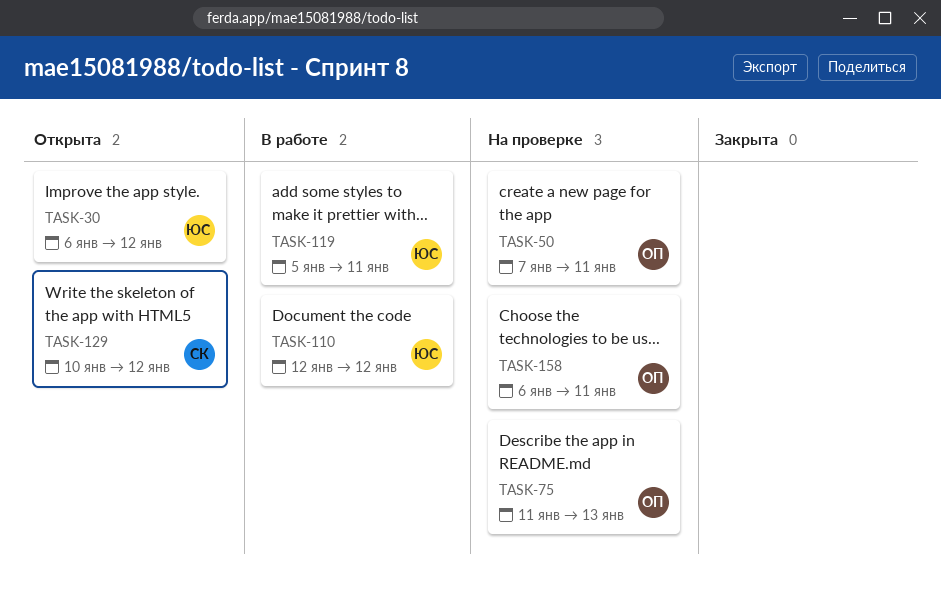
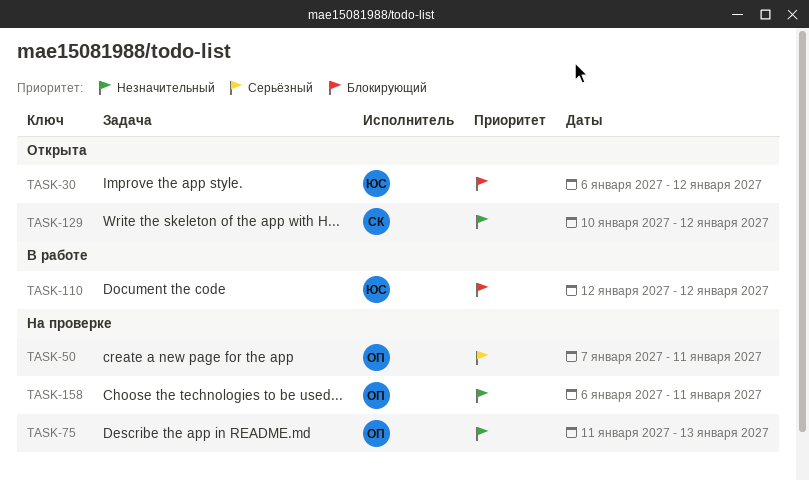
TASK-119: present -> none

